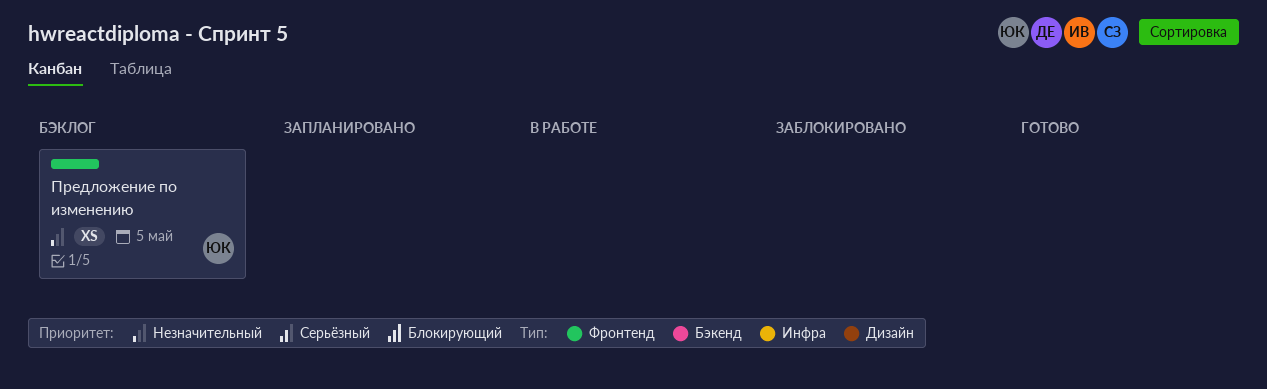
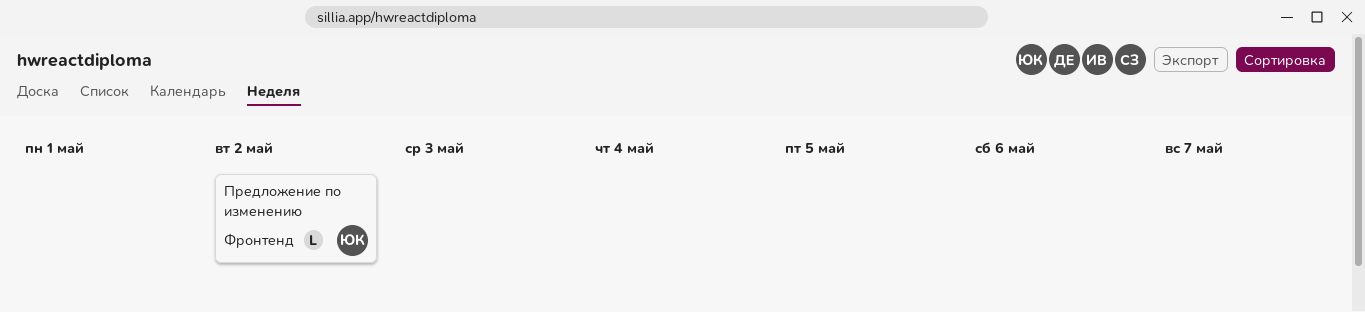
Предложение по изменению, estimate: XS -> L
Предложение по изменению, due: May 5 -> May 2

